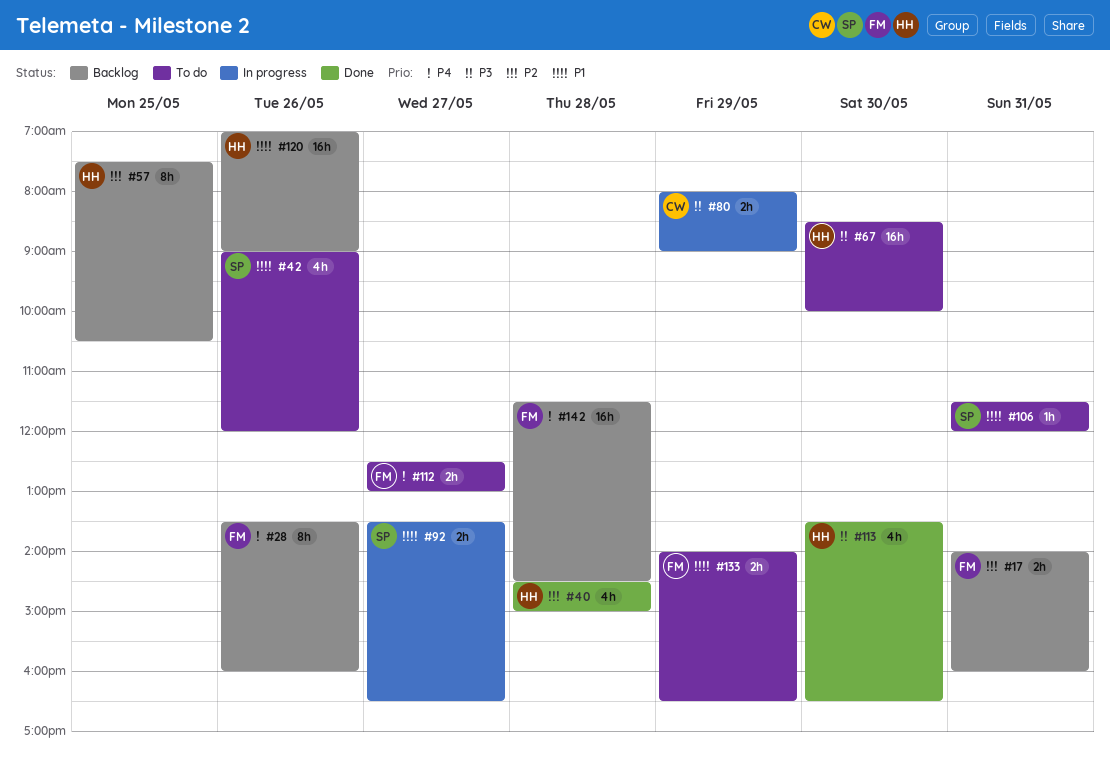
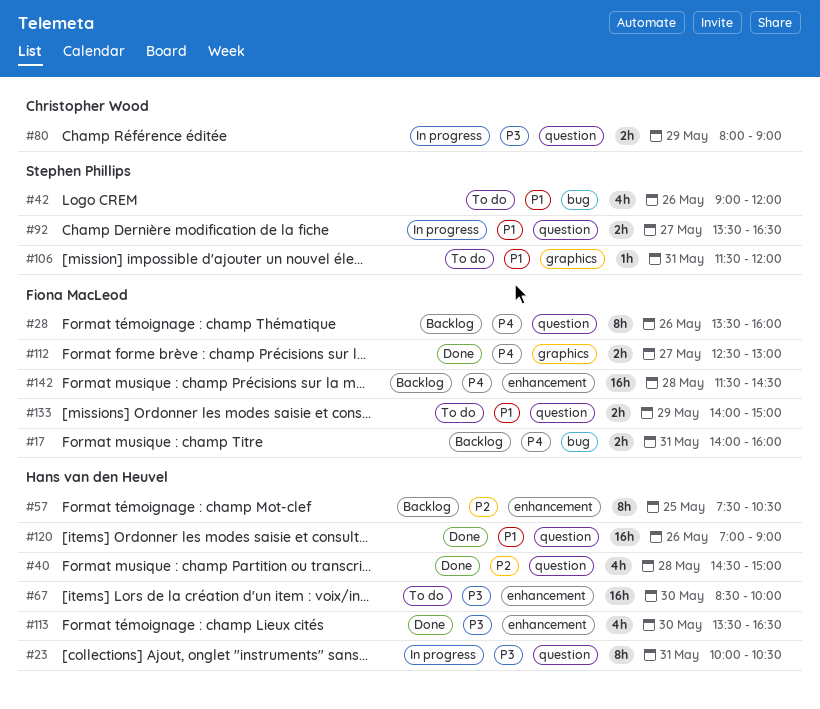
#17, priority: P2 -> P4
#23: none -> present
#112, status: To do -> Done
#120, status: Backlog -> Done
#133, ends: 16:30 -> 15:00

